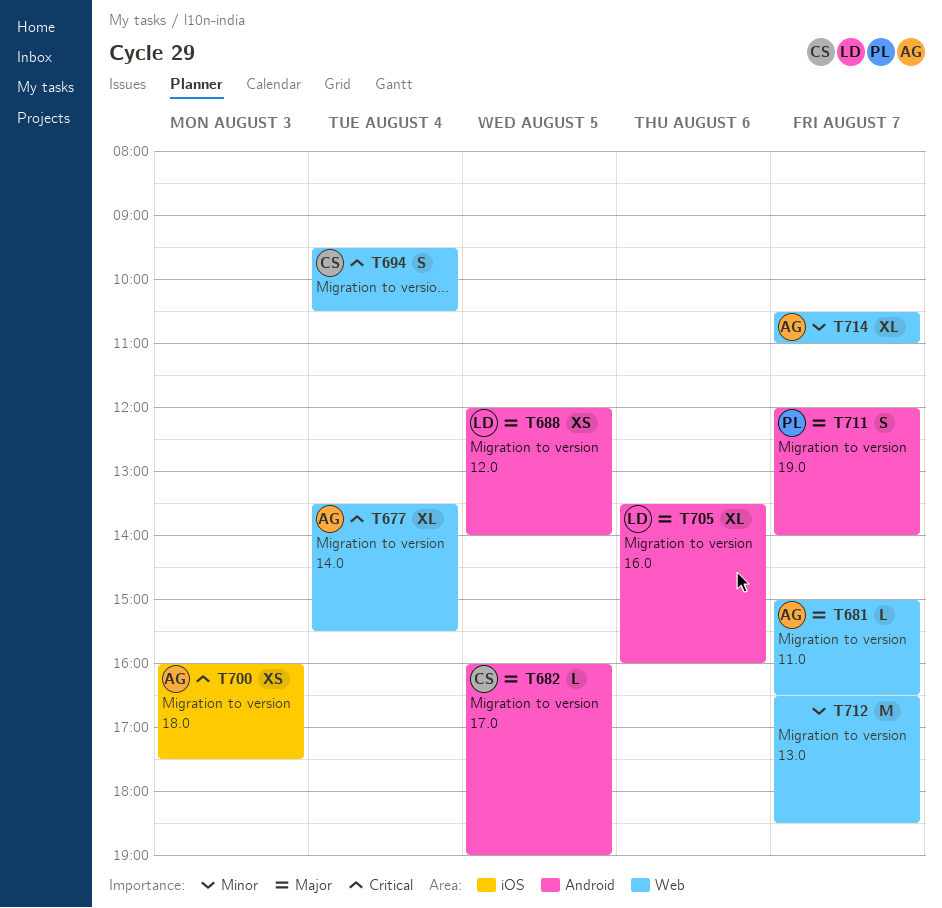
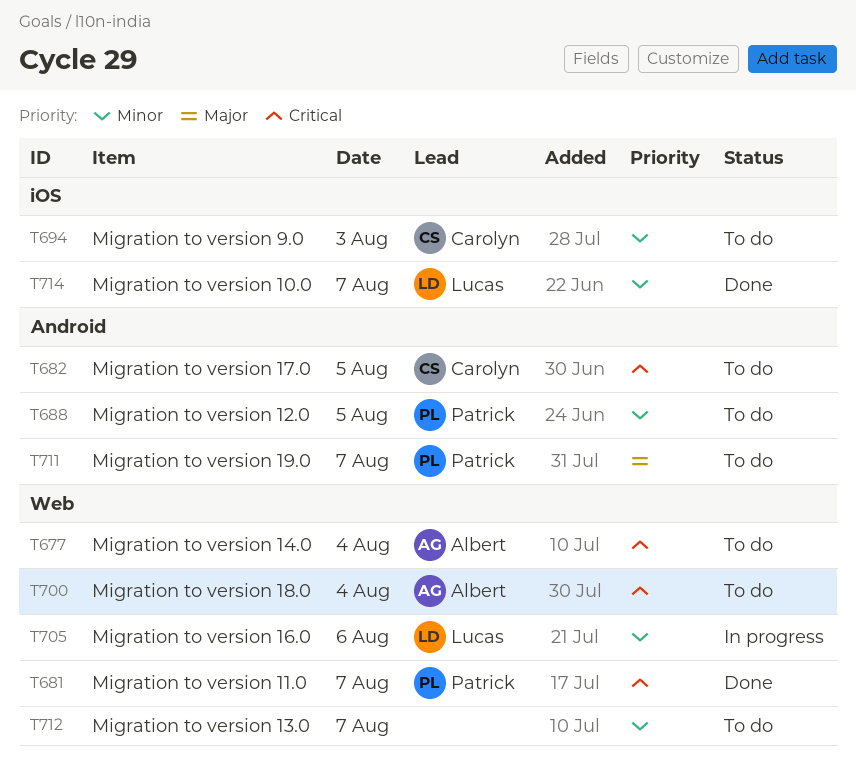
T681, owner: Albert -> Patrick
T681, priority: Major -> Critical
T682, priority: Major -> Critical
T688, owner: Lucas -> Patrick
T688, priority: Major -> Minor
T694, priority: Critical -> Minor
T694, label: Web -> iOS
T694, day: Aug 4 -> Aug 3
T700, label: iOS -> Web
T700, day: Aug 3 -> Aug 4
T705, priority: Major -> Minor
T705, label: Android -> Web
T714, owner: Albert -> Lucas
T714, label: Web -> iOS

